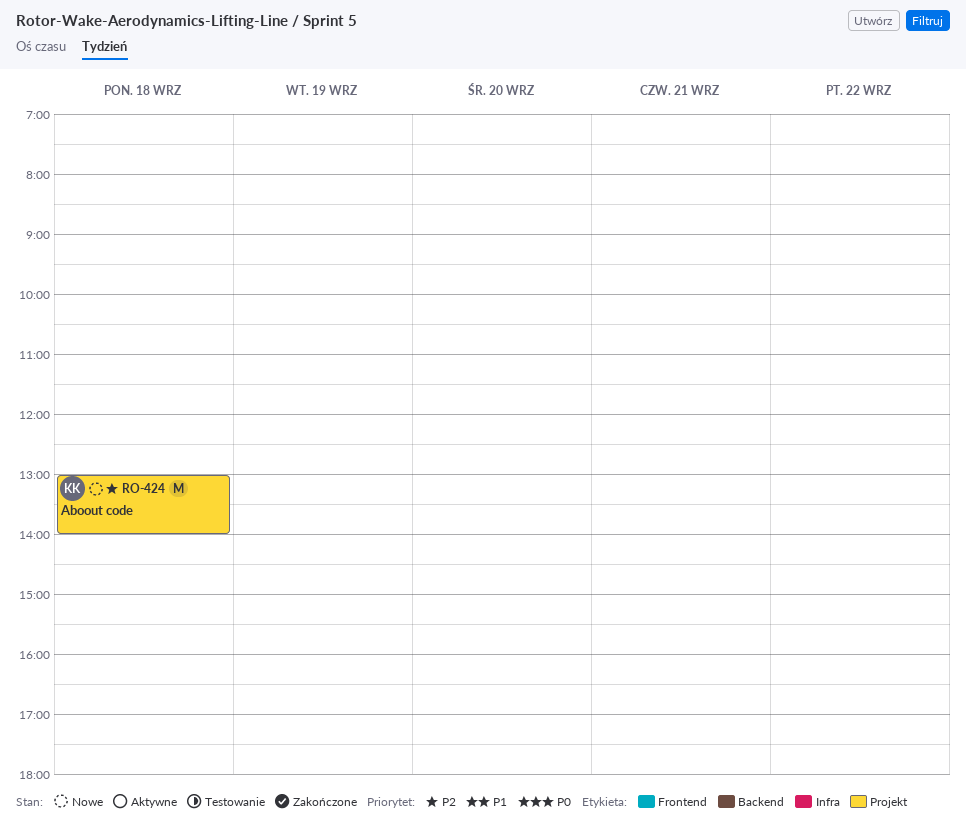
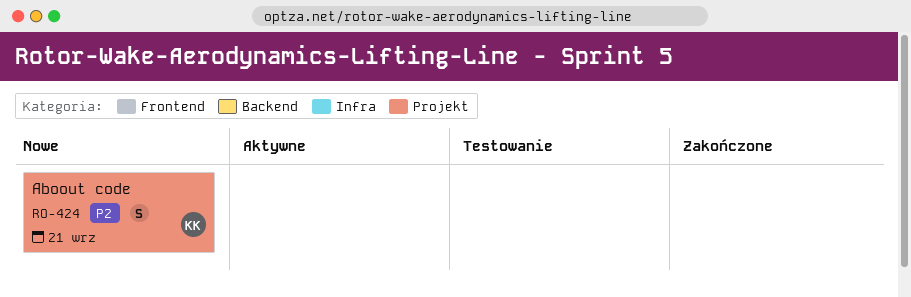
RO-424, estimate: M -> S
RO-424, day: Sep 18 -> Sep 21

